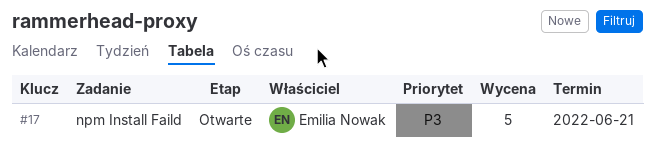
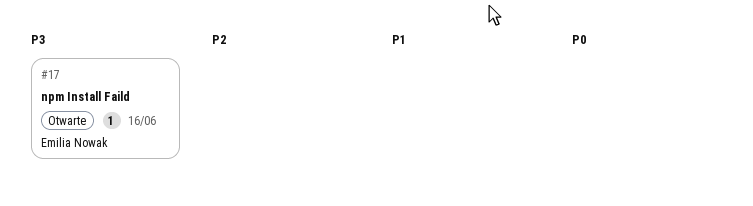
#17, estimate: 5 -> 1
#17, due: Jun 21 -> Jun 16

